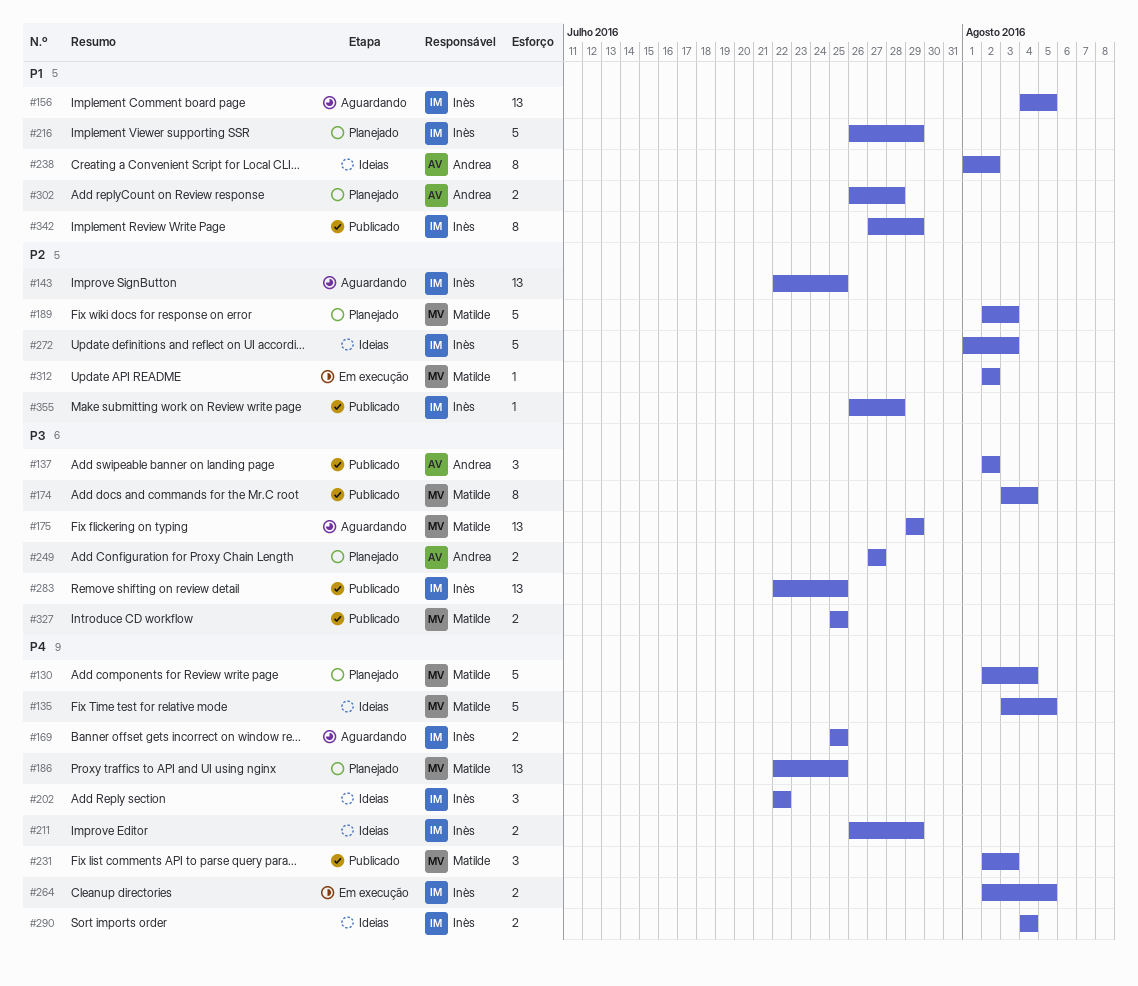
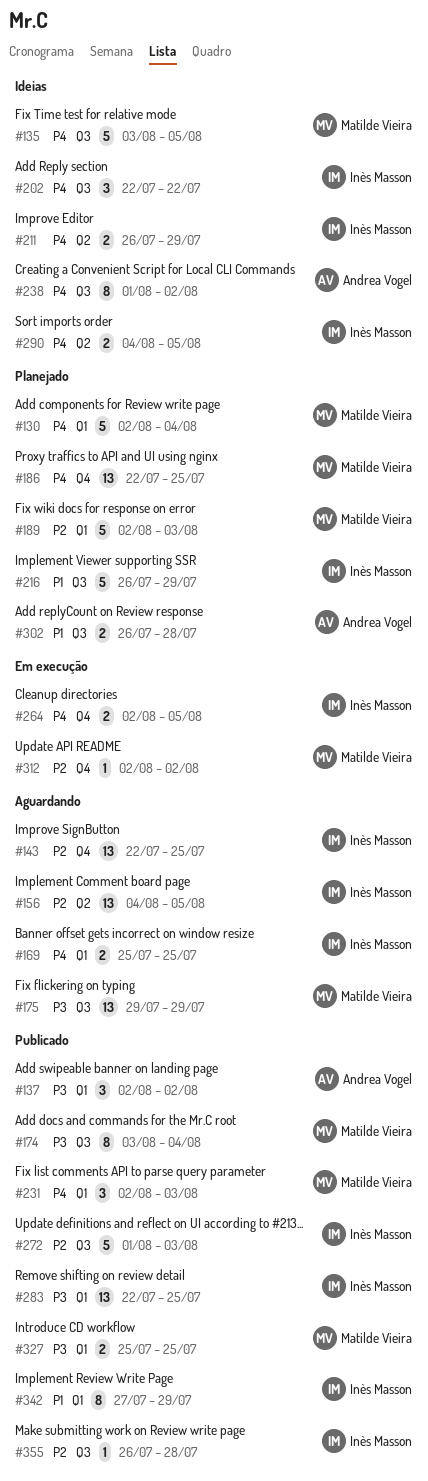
#156, priority: P1 -> P2
#238, priority: P1 -> P4
#249: present -> none
#272, status: Ideias -> Publicado
#290, due: Aug 4 -> Aug 5

